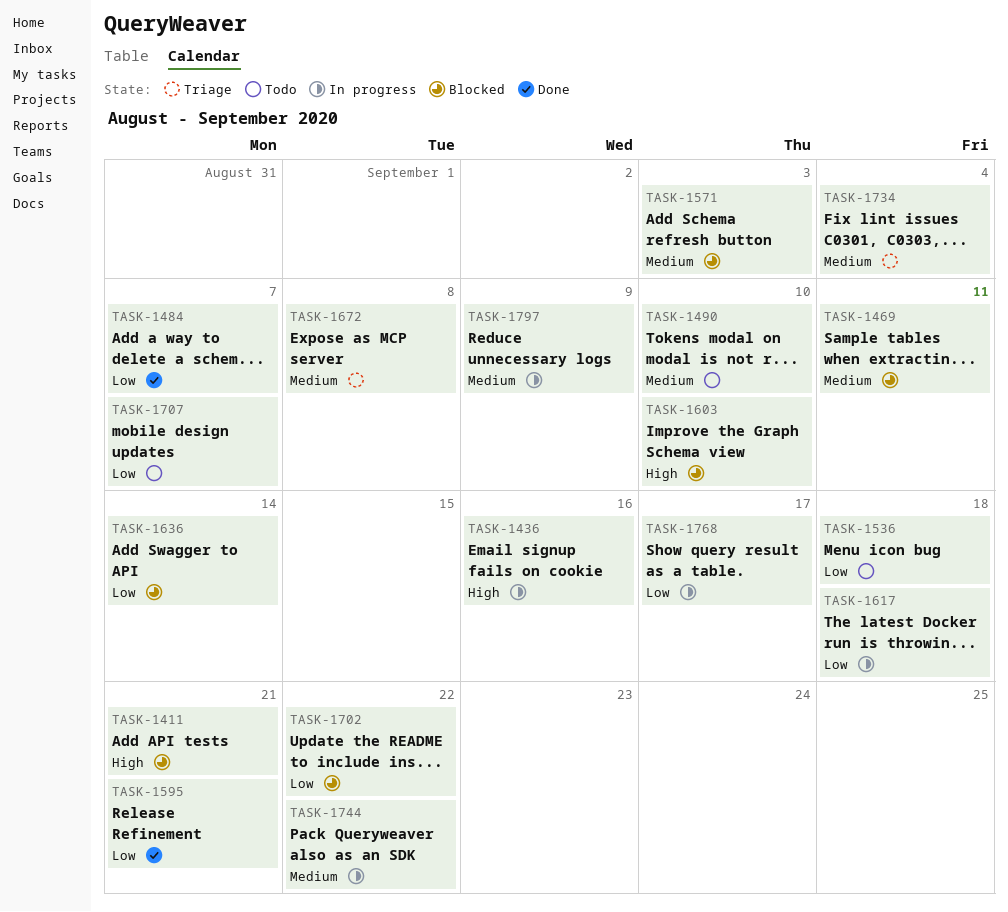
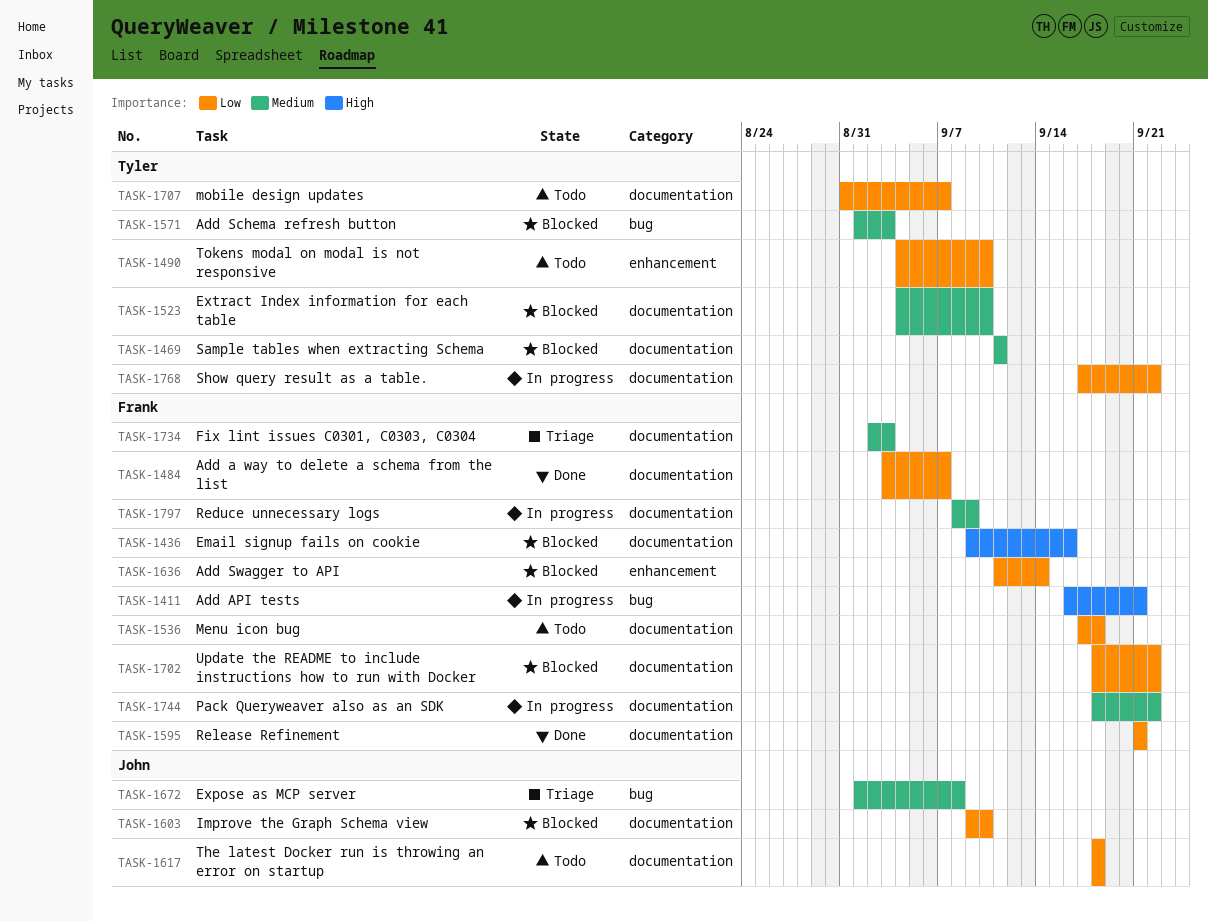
TASK-1411, status: Blocked -> In progress
TASK-1436, status: In progress -> Blocked
TASK-1490, priority: Medium -> Low
TASK-1523: none -> present
TASK-1603, priority: High -> Low
TASK-1617, status: In progress -> Todo
TASK-1734, due: Sep 4 -> Sep 3
TASK-1768, due: Sep 17 -> Sep 22

